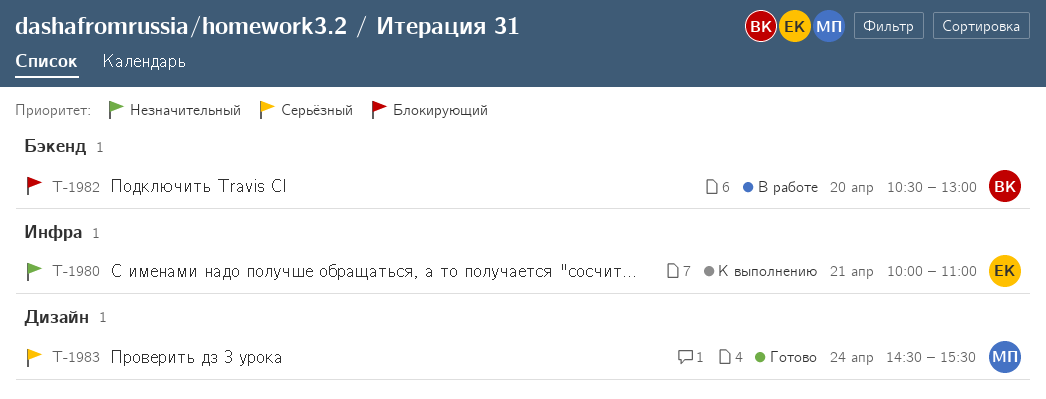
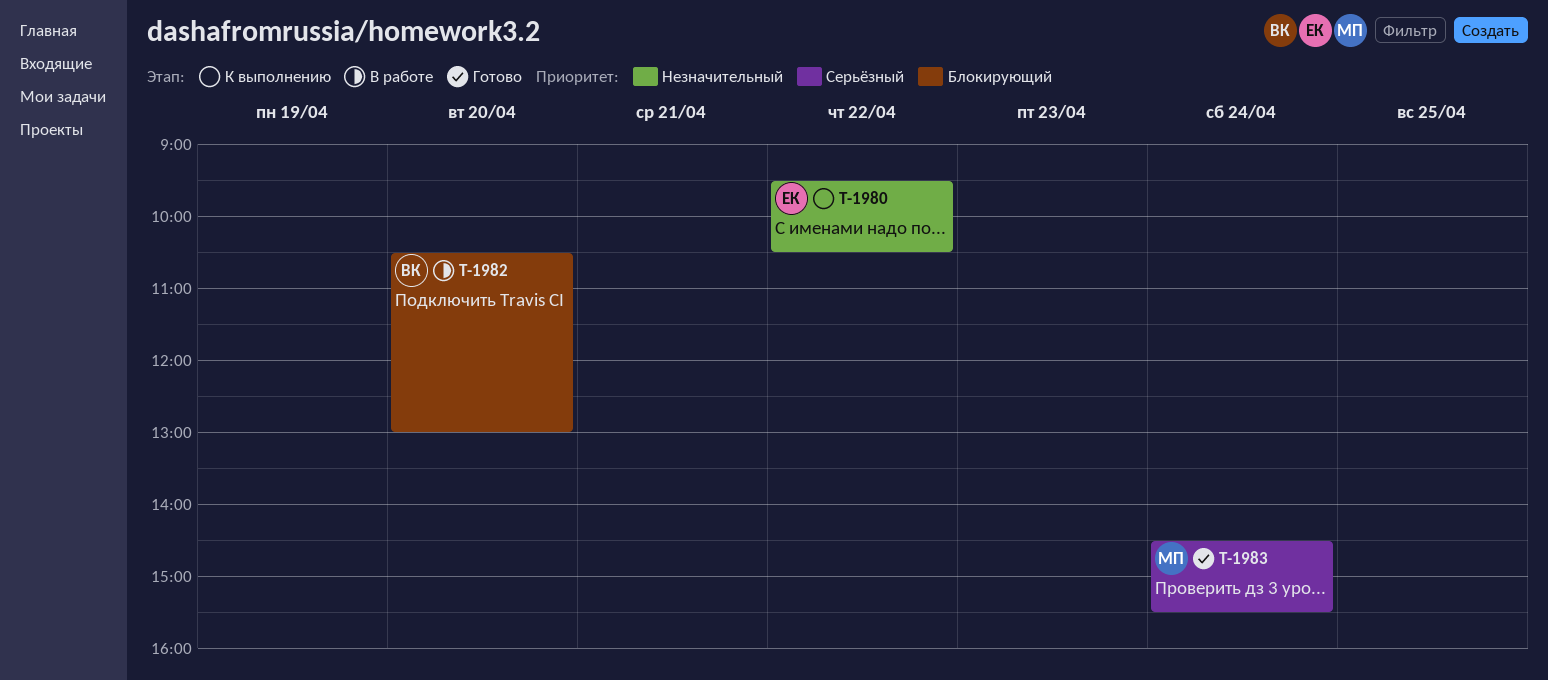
T-1980, day: Apr 21 -> Apr 22
T-1980, begins: 10:00 -> 09:30
T-1980, ends: 11:00 -> 10:30

